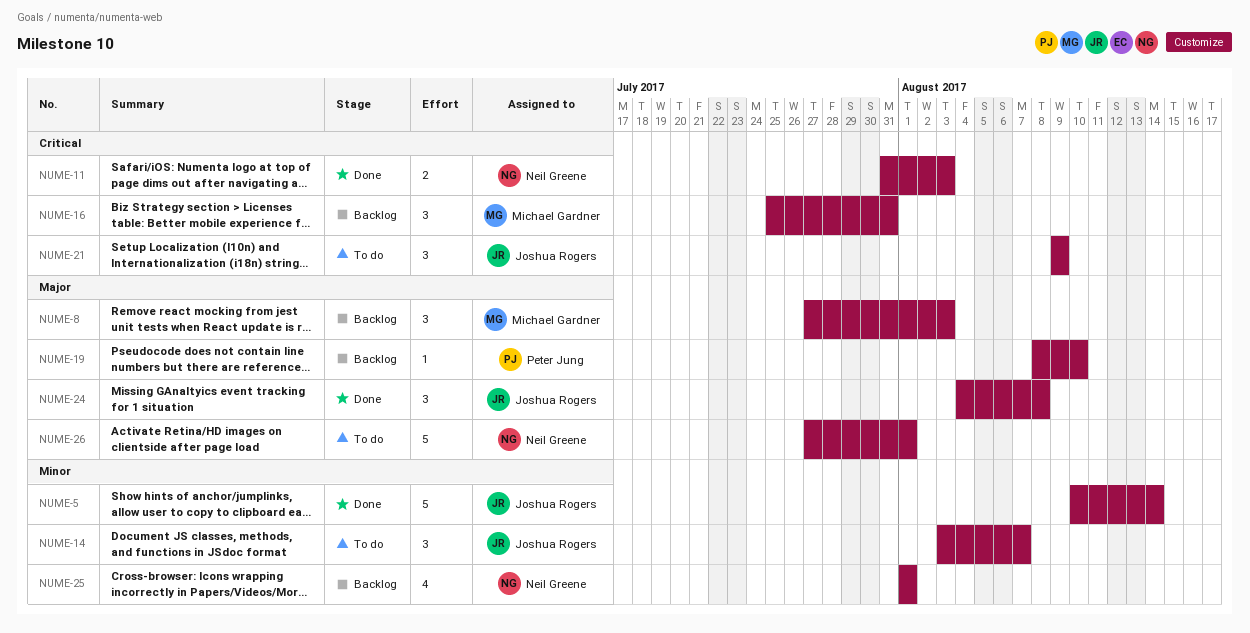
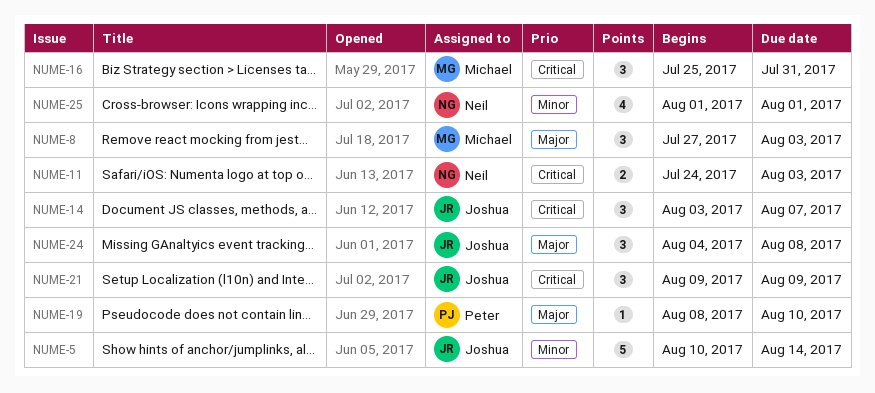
NUME-11, start: Jul 31 -> Jul 24
NUME-14, priority: Minor -> Critical
NUME-26: present -> none

